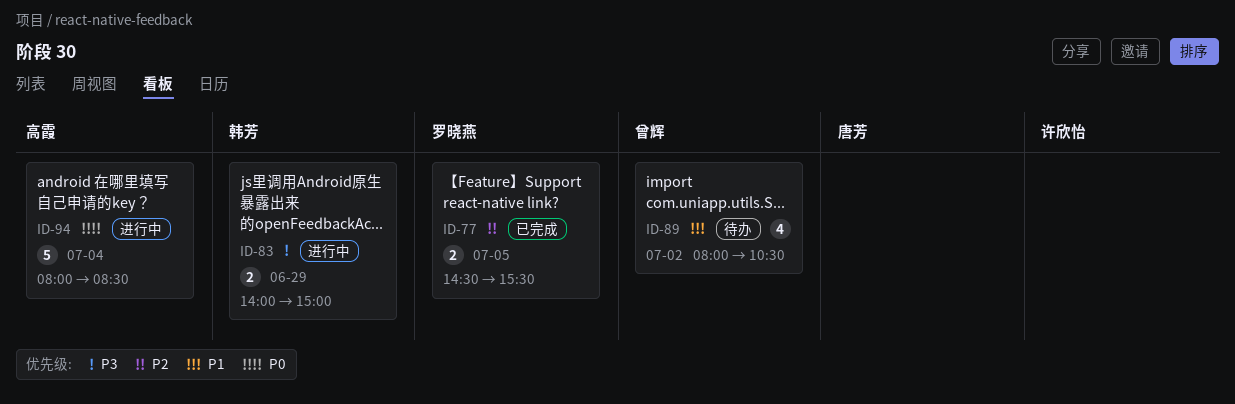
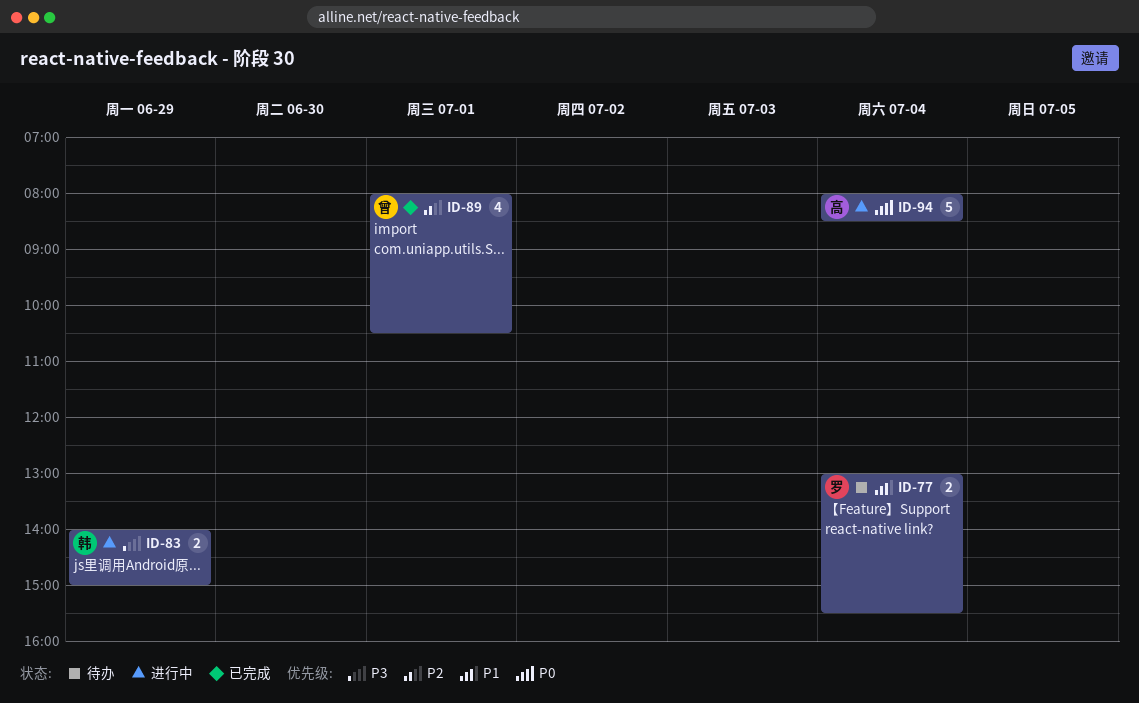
ID-77, status: 已完成 -> 待办
ID-77, priority: P2 -> P1
ID-77, day: Jul 5 -> Jul 4
ID-77, begins: 14:30 -> 13:00
ID-89, status: 待办 -> 已完成
ID-89, priority: P1 -> P2
ID-89, day: Jul 2 -> Jul 1

